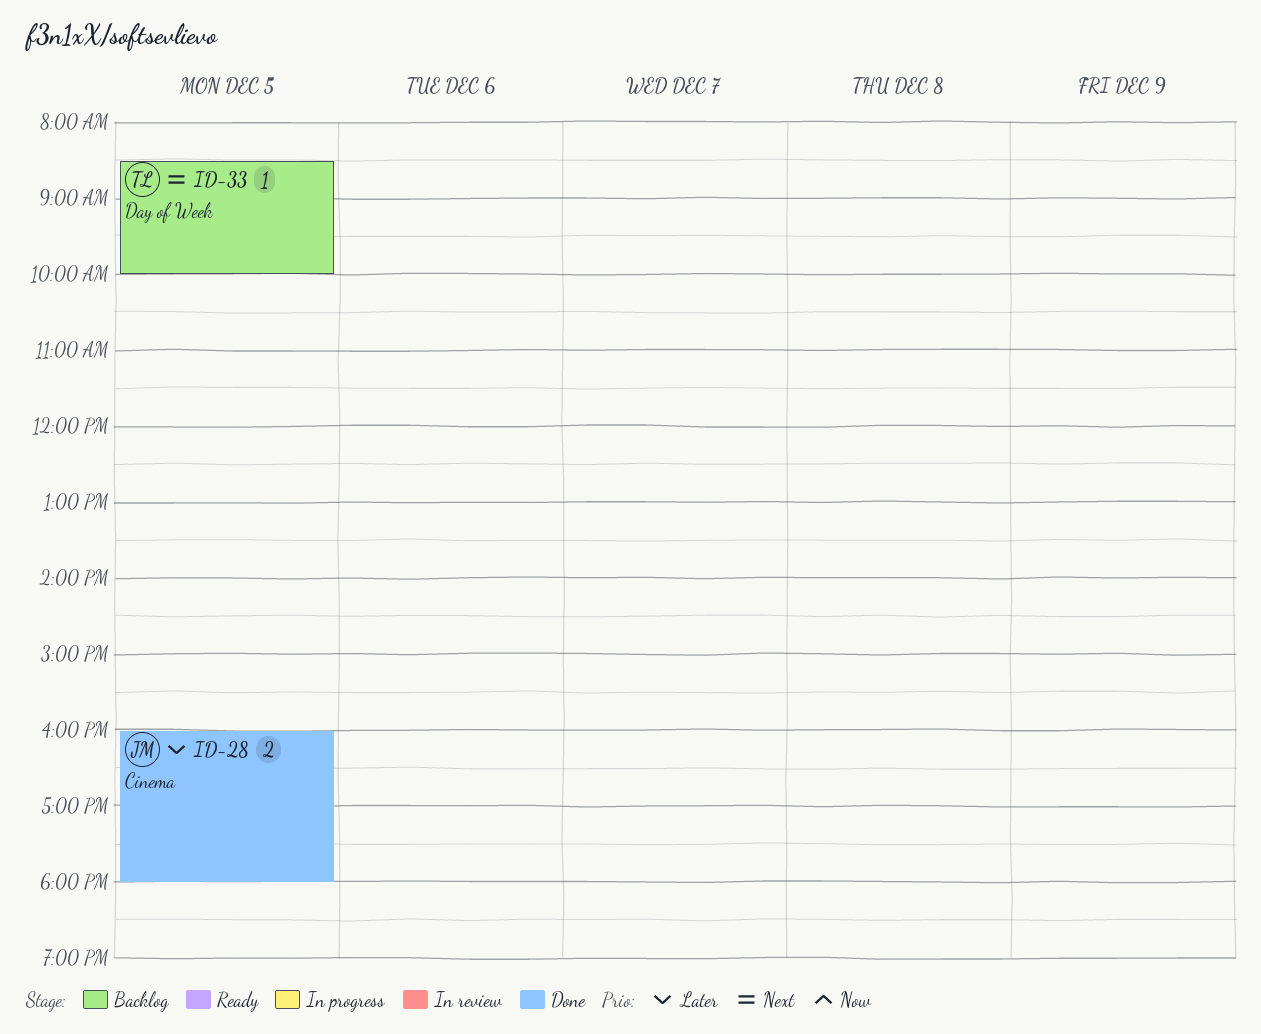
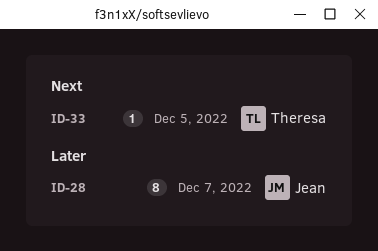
ID-28, estimate: 2 -> 8
ID-28, day: Dec 5 -> Dec 7

